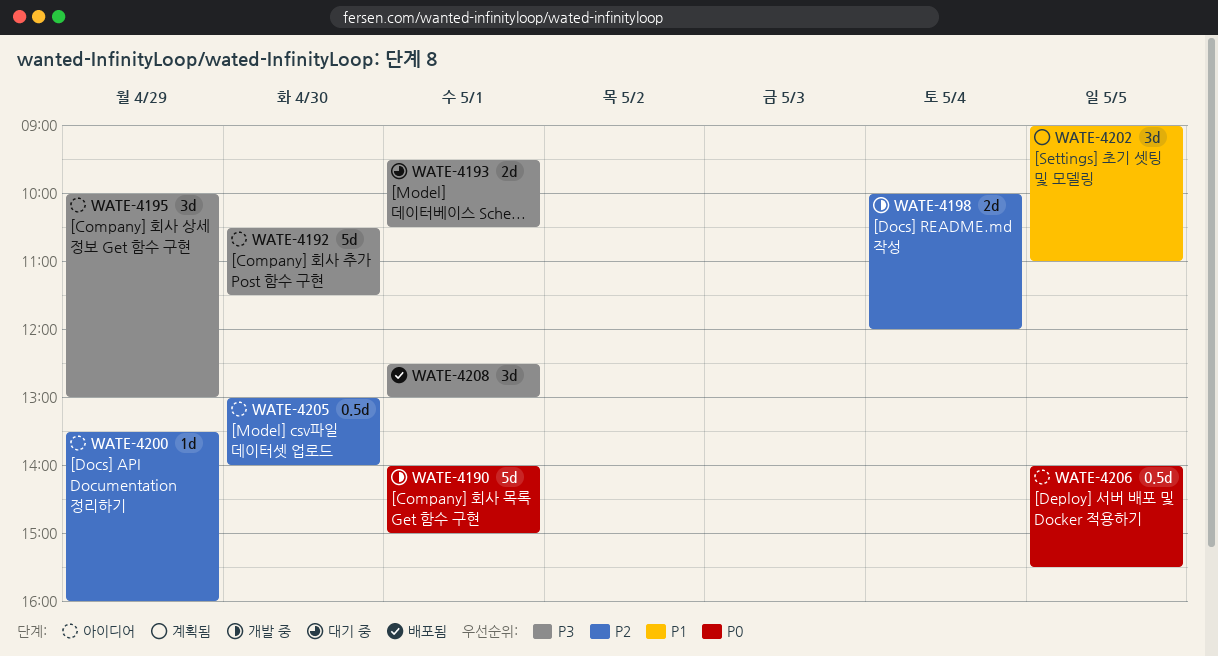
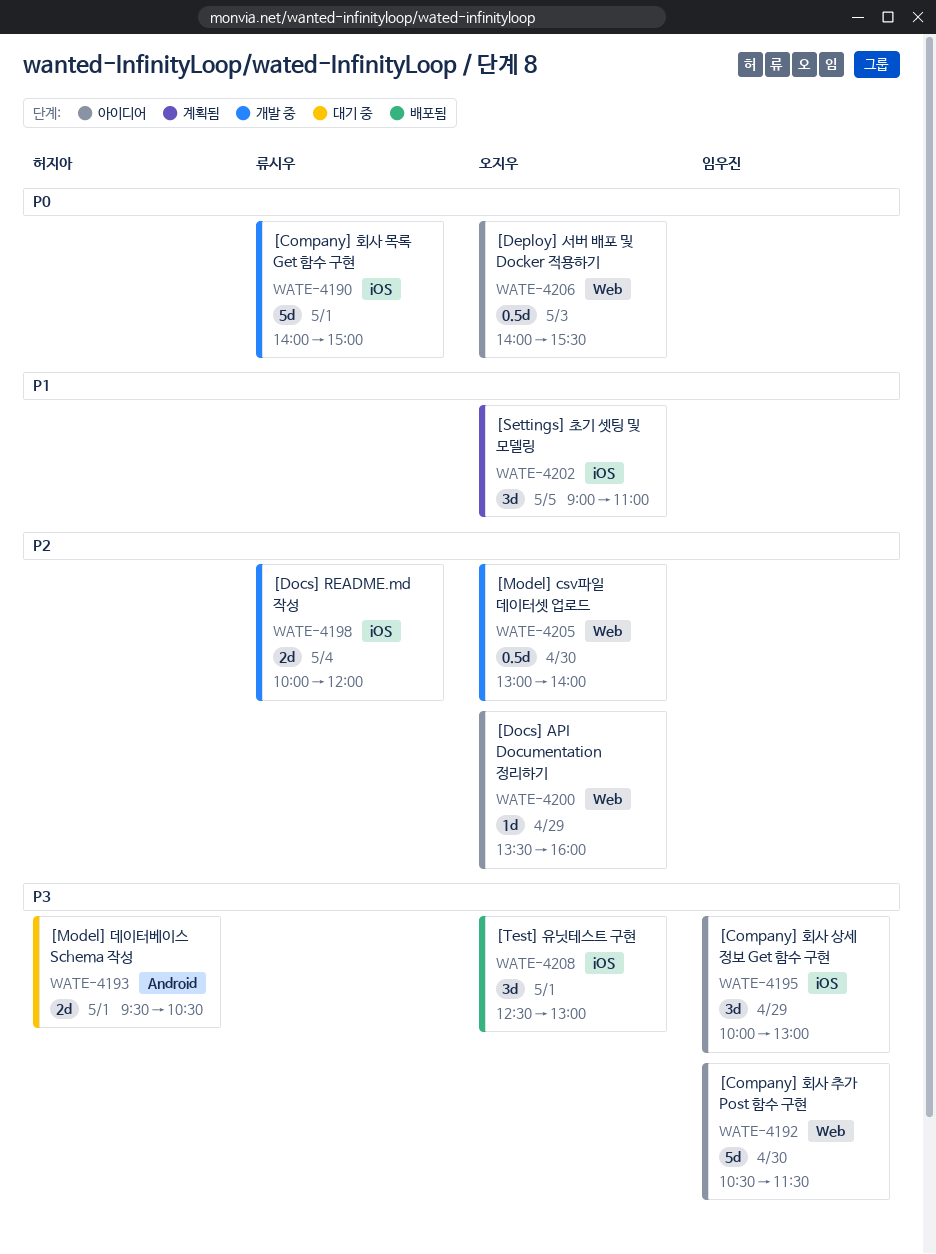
WATE-4205, status: 아이디어 -> 개발 중
WATE-4206, day: May 5 -> May 3

